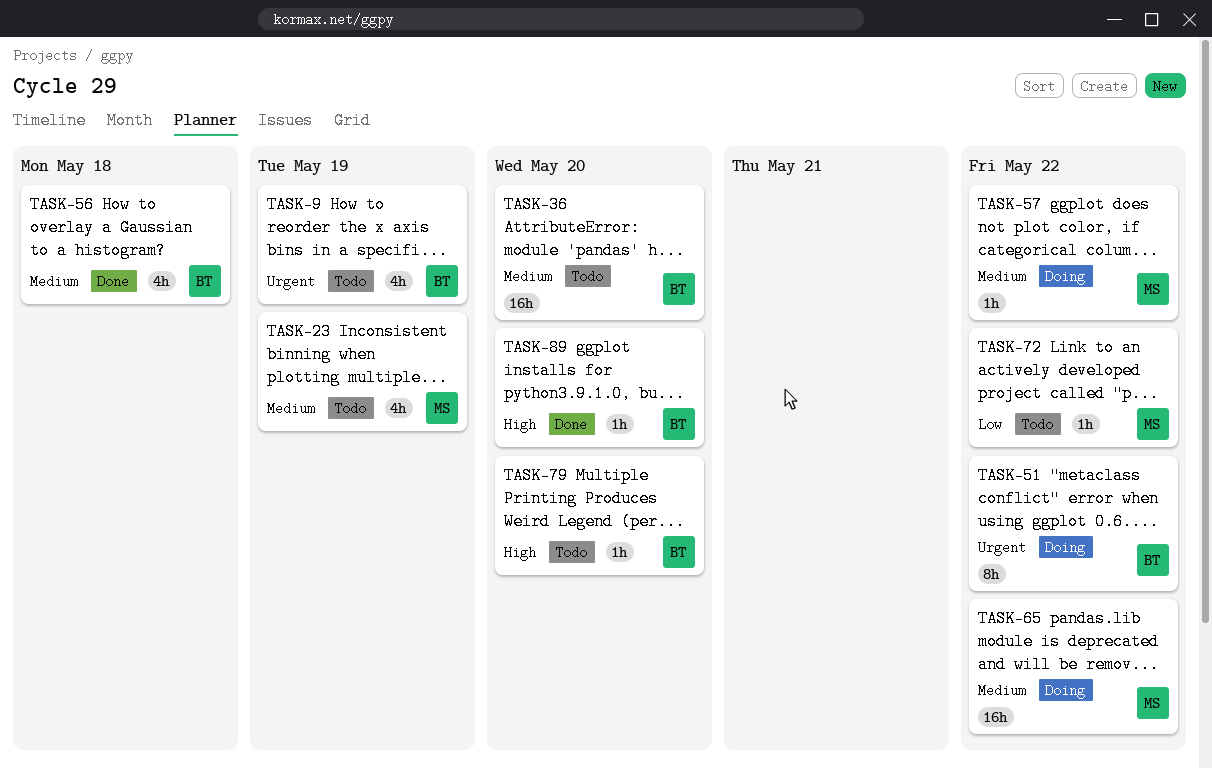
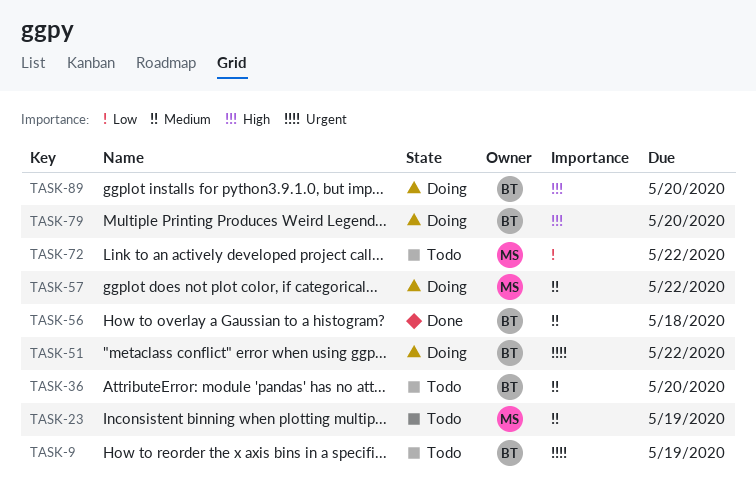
TASK-65: present -> none
TASK-79, status: Todo -> Doing
TASK-89, status: Done -> Doing

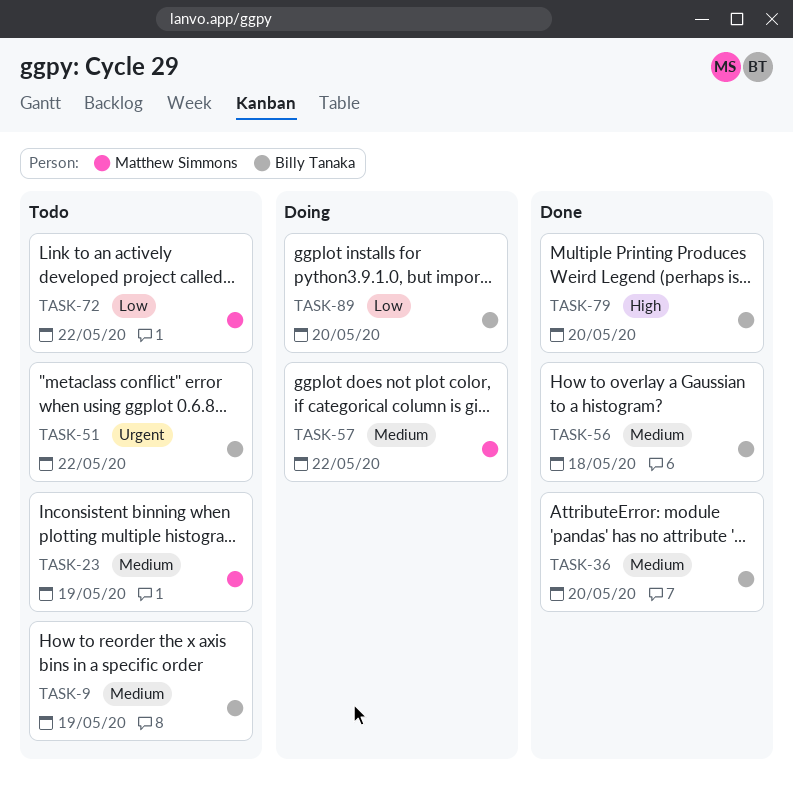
TASK-9, priority: Urgent -> Medium
TASK-36, status: Todo -> Done
TASK-51, status: Doing -> Todo
TASK-79, status: Doing -> Done
TASK-89, priority: High -> Low

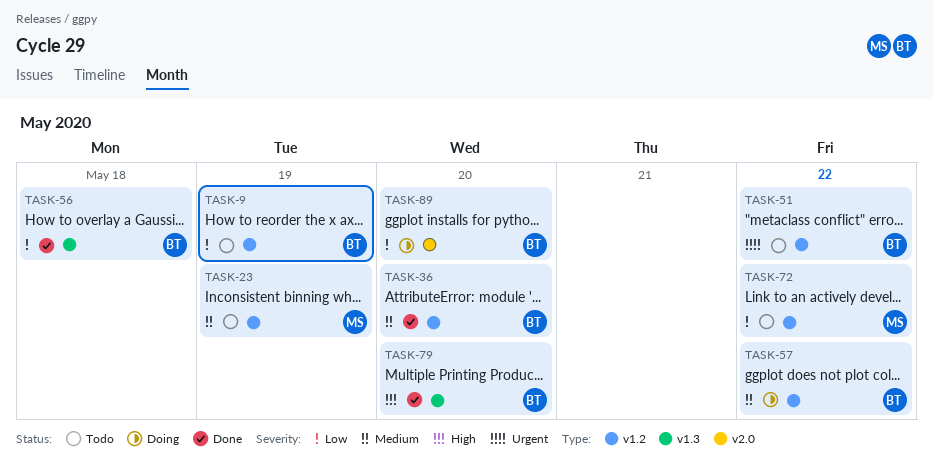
TASK-9, priority: Medium -> Low
TASK-56, priority: Medium -> Low
TASK-57, owner: Matthew Simmons -> Billy Tanaka

